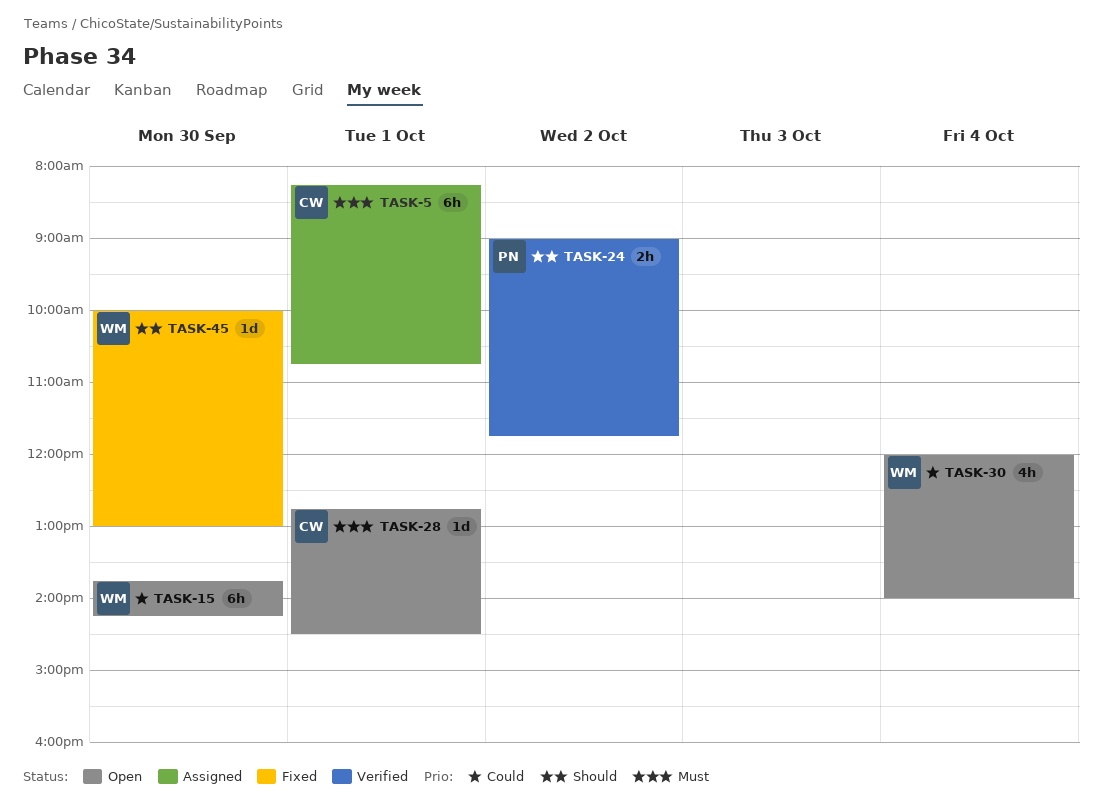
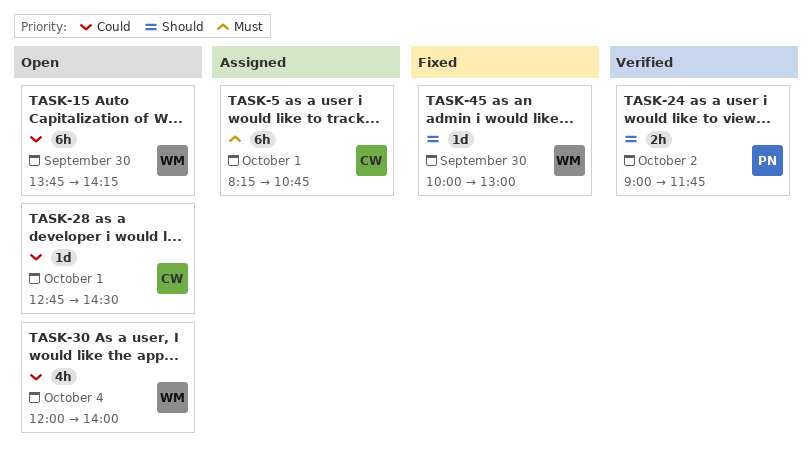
TASK-28, priority: Must -> Could

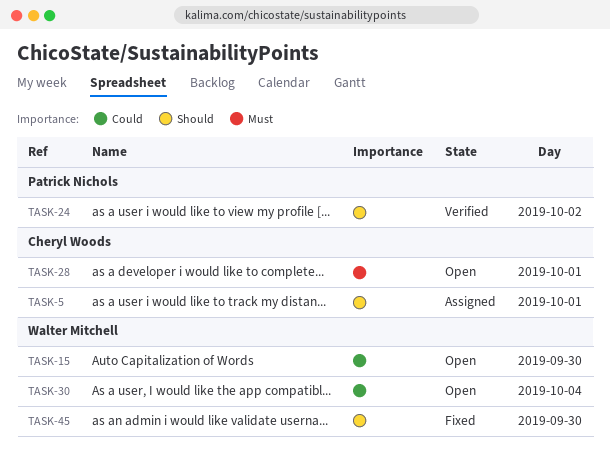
TASK-5, priority: Must -> Should
TASK-28, priority: Could -> Must

